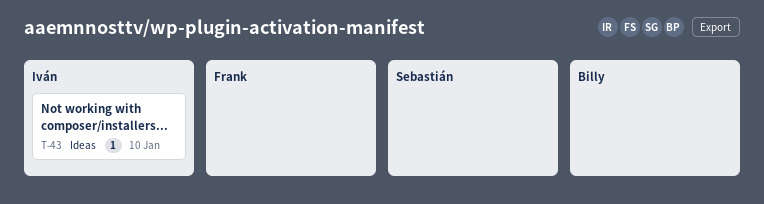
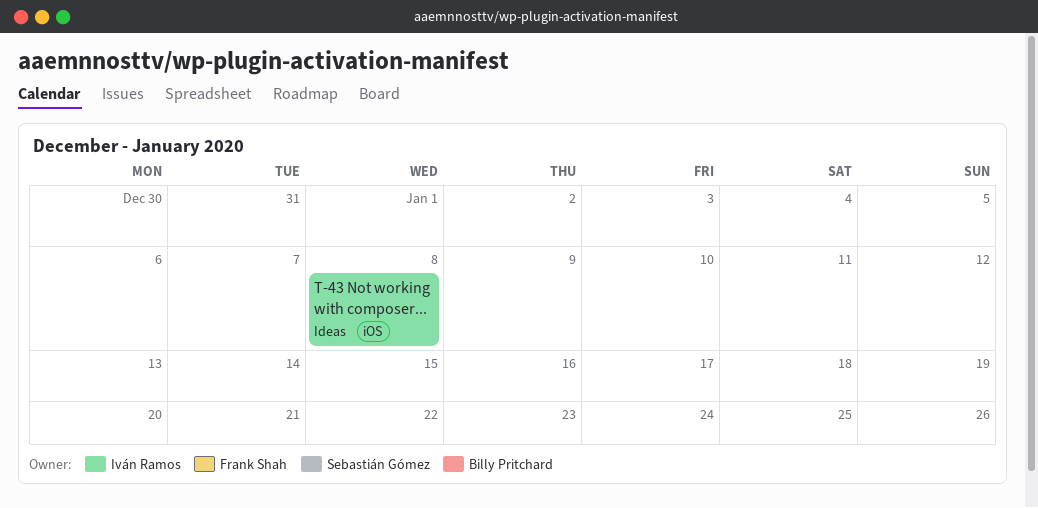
T-43, due: Jan 10 -> Jan 8

